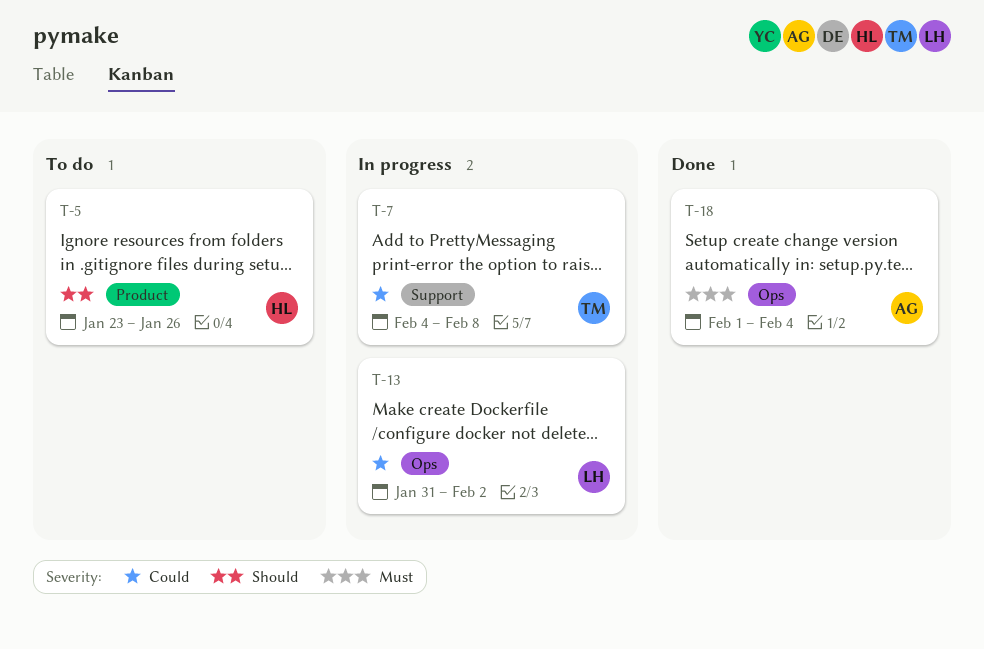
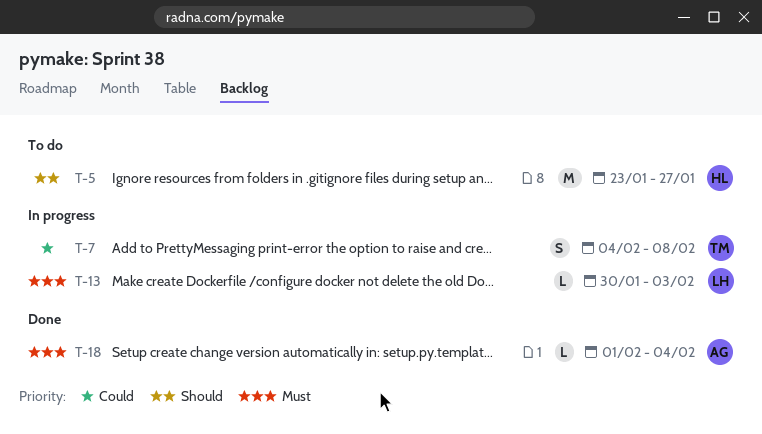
T-5, due: Jan 26 -> Jan 27
T-13, priority: Could -> Must
T-13, start: Jan 31 -> Jan 30
T-13, due: Feb 2 -> Feb 3

